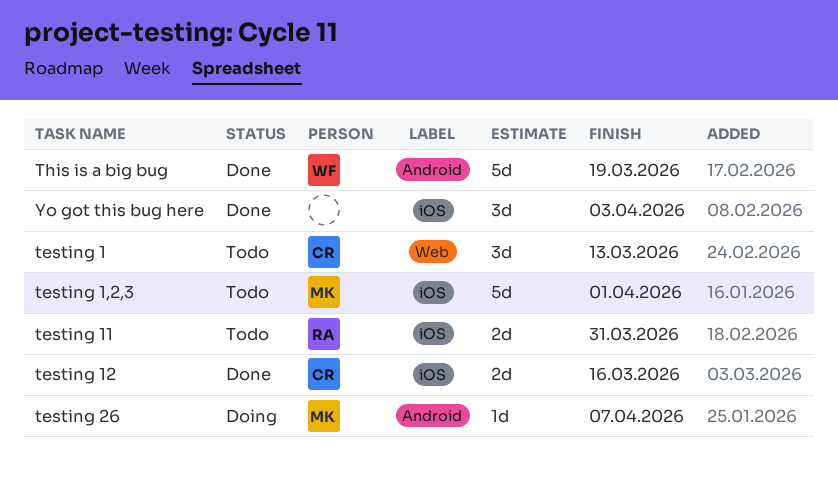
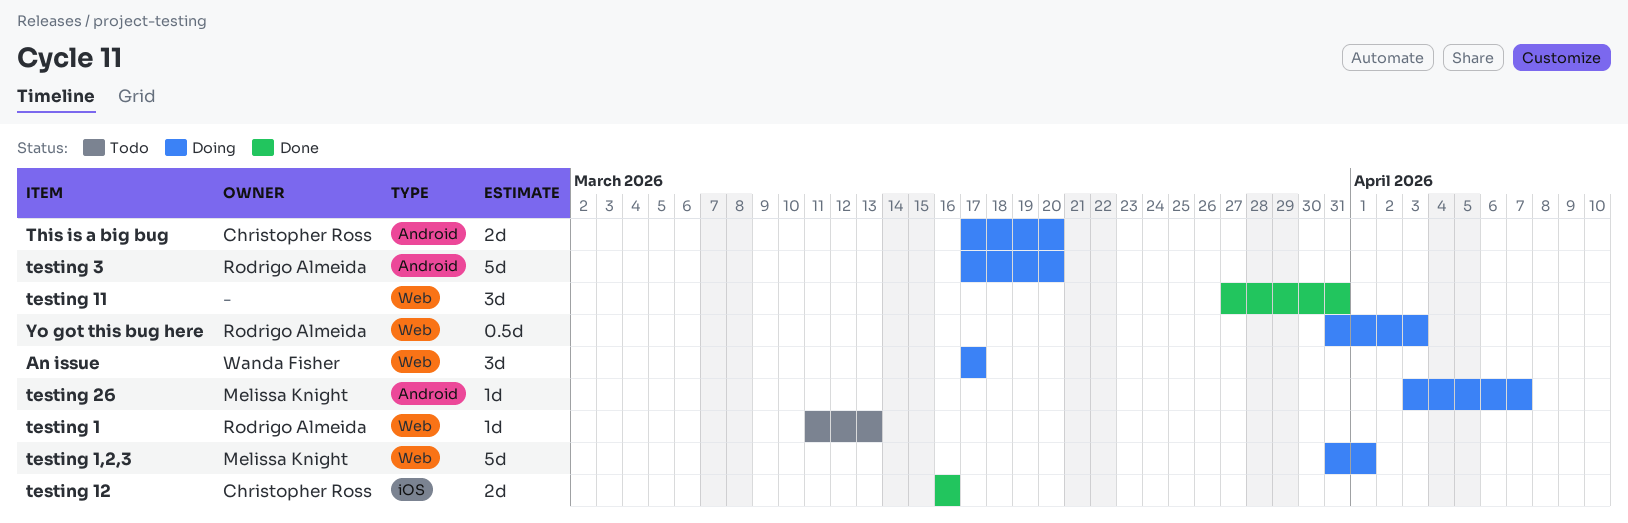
An issue: none -> present
testing 1, owner: Christopher Ross -> Rodrigo Almeida
testing 1, estimate: 3d -> 1d
testing 1,2,3, status: Todo -> Doing
testing 1,2,3, label: iOS -> Web
testing 11, status: Todo -> Done
testing 11, owner: Rodrigo Almeida -> none
testing 11, label: iOS -> Web
testing 11, estimate: 2d -> 3d
testing 3: none -> present
This is a big bug, status: Done -> Doing
This is a big bug, owner: Wanda Fisher -> Christopher Ross
This is a big bug, estimate: 5d -> 2d
This is a big bug, due: Mar 19 -> Mar 20
Yo got this bug here, status: Done -> Doing
Yo got this bug here, owner: none -> Rodrigo Almeida
Yo got this bug here, label: iOS -> Web
Yo got this bug here, estimate: 3d -> 0.5d

